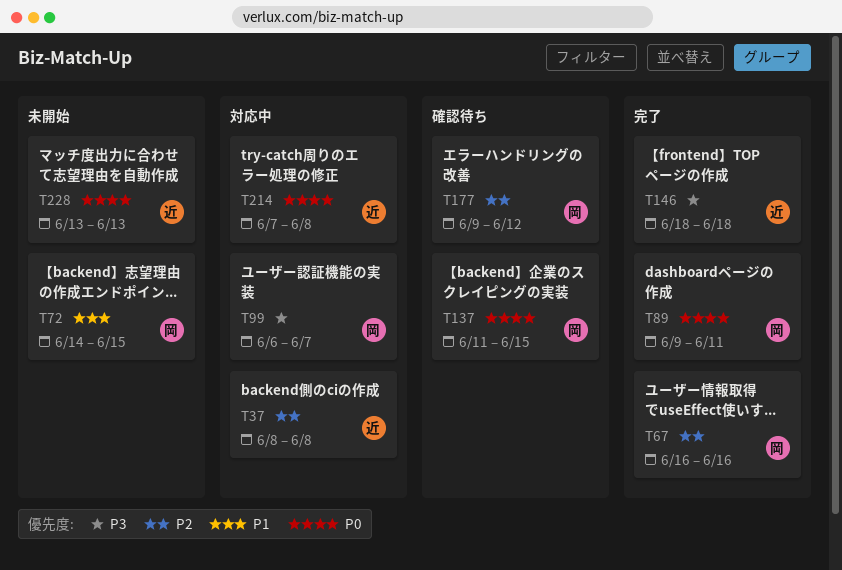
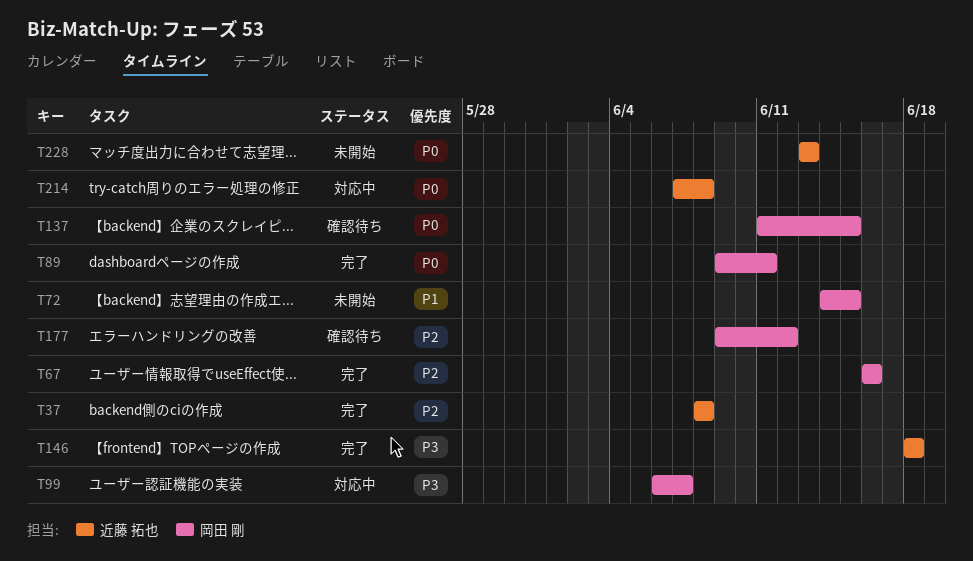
T37, status: 対応中 -> 完了

